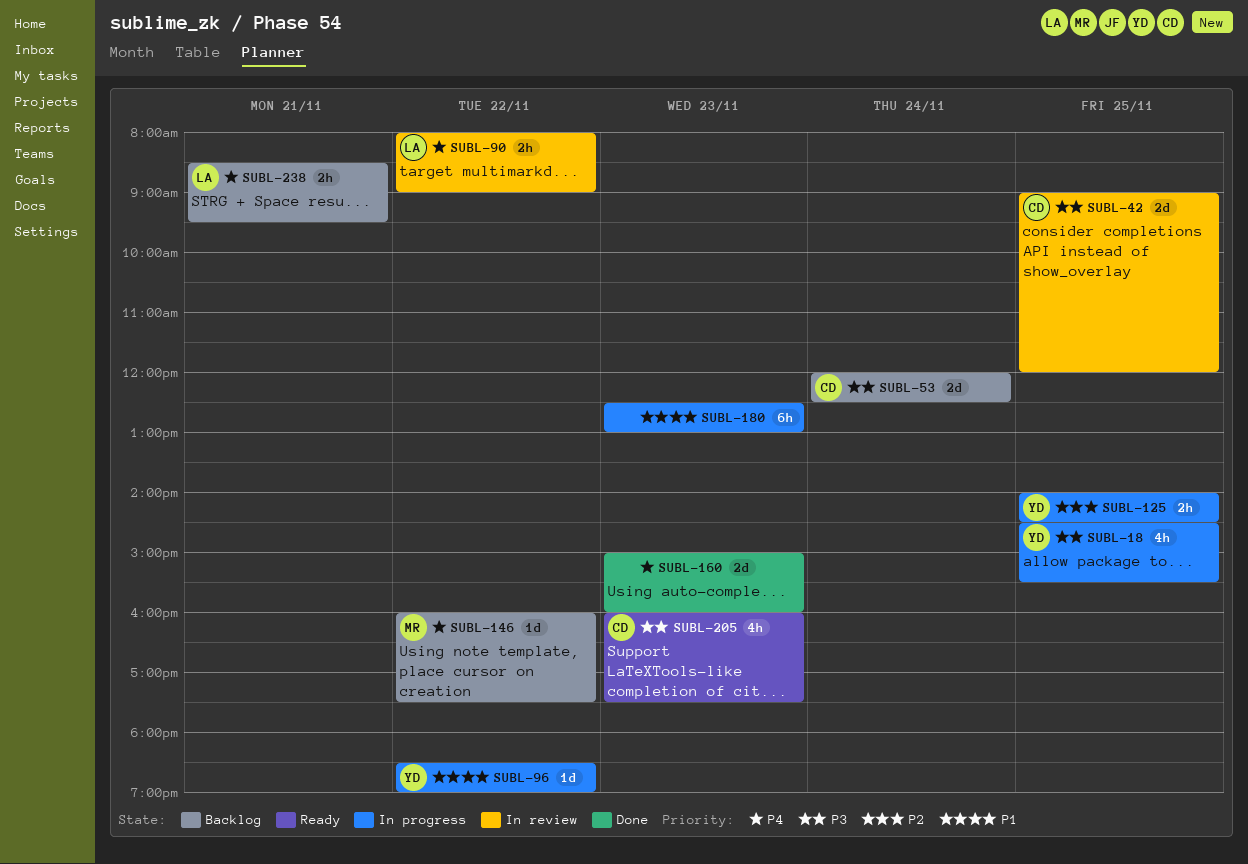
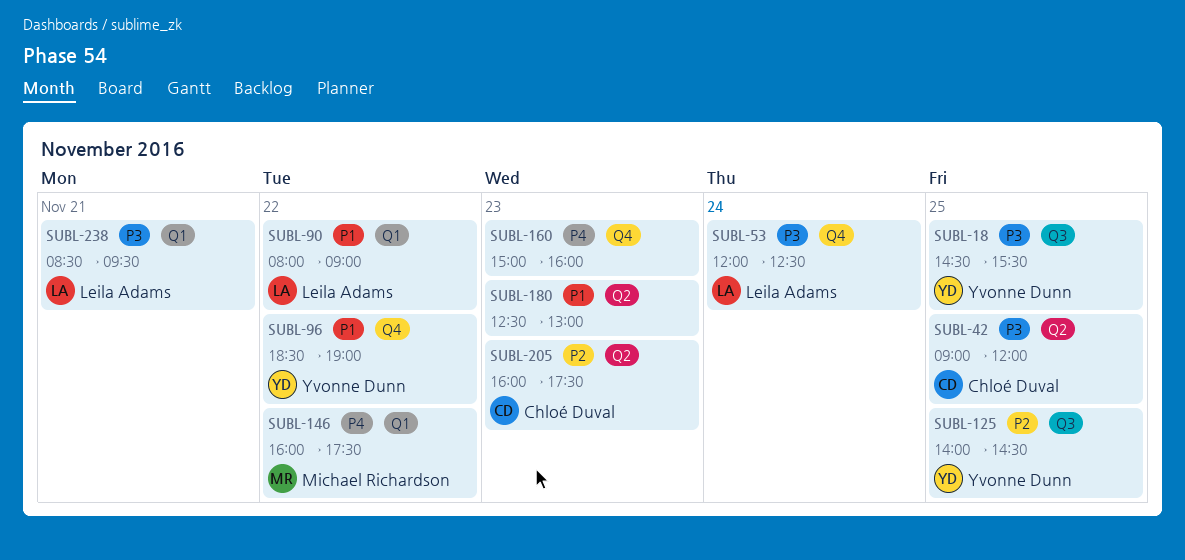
SUBL-53, owner: Chloé Duval -> Leila Adams
SUBL-90, priority: P4 -> P1
SUBL-205, priority: P3 -> P2
SUBL-238, priority: P4 -> P3

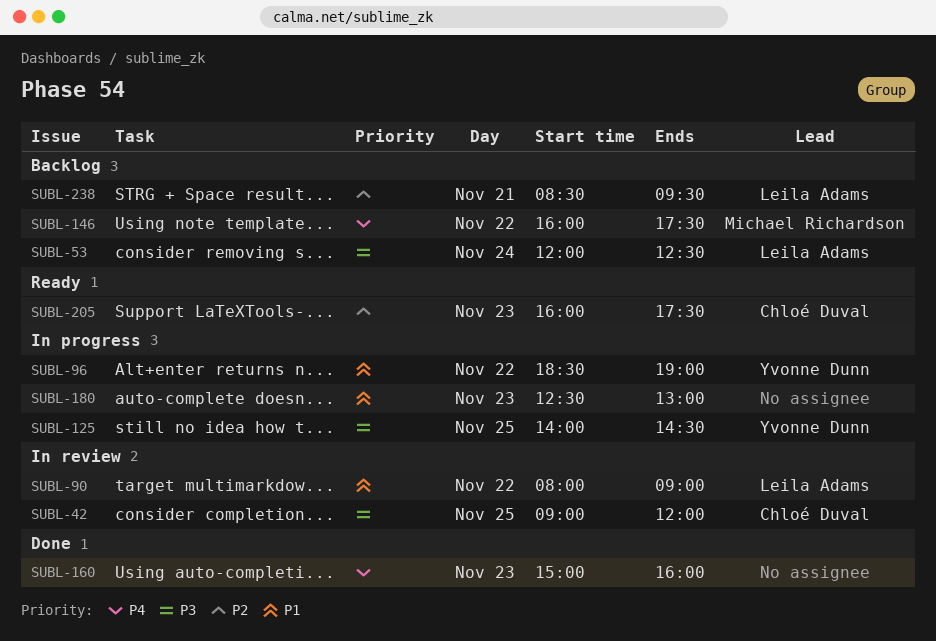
SUBL-18: present -> none
SUBL-125, priority: P2 -> P3
SUBL-238, priority: P3 -> P2

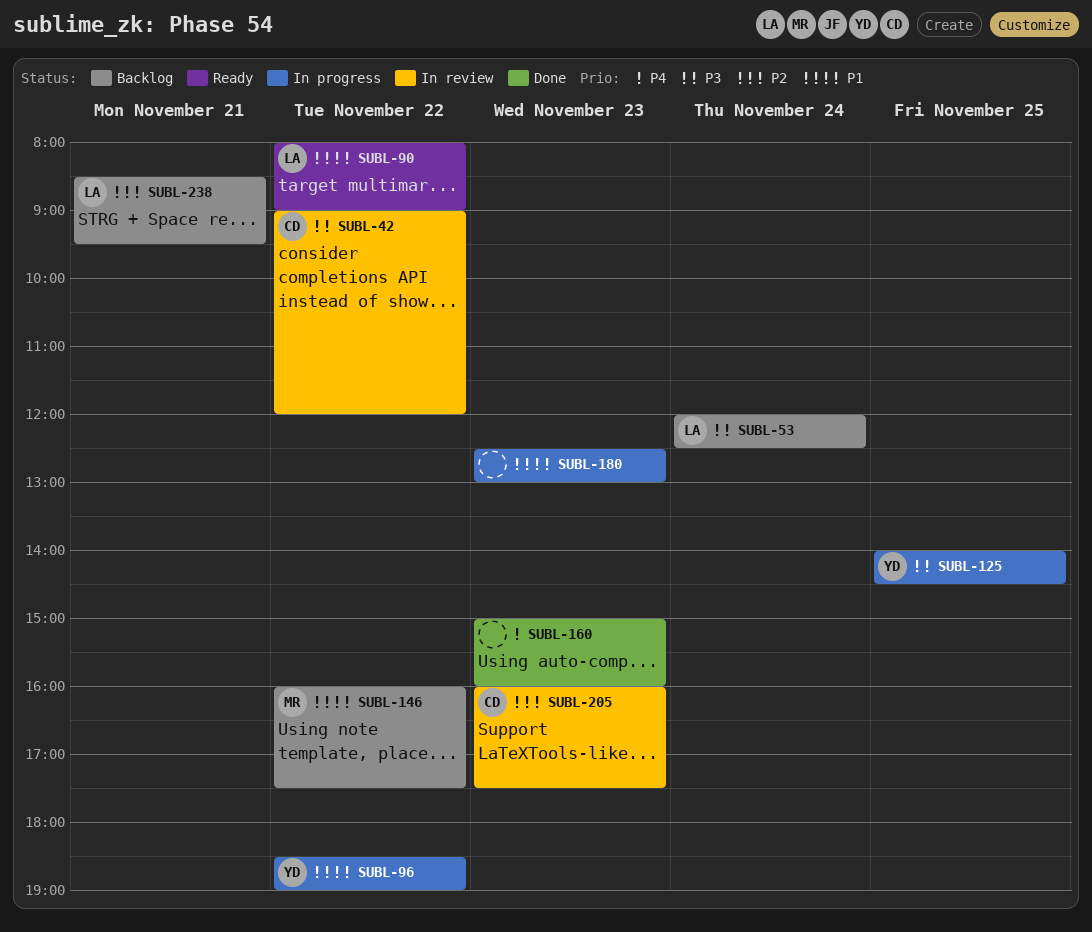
SUBL-42, day: Nov 25 -> Nov 22
SUBL-90, status: In review -> Ready
SUBL-146, priority: P4 -> P1
SUBL-205, status: Ready -> In review

